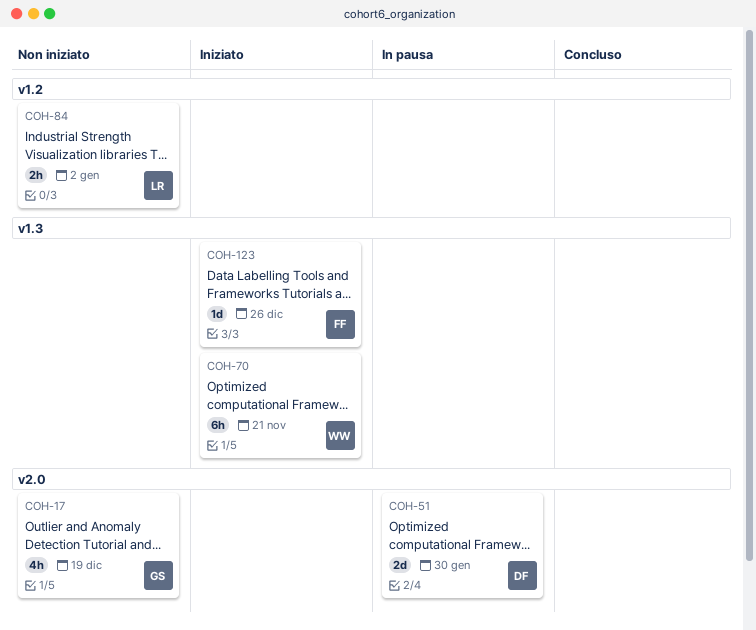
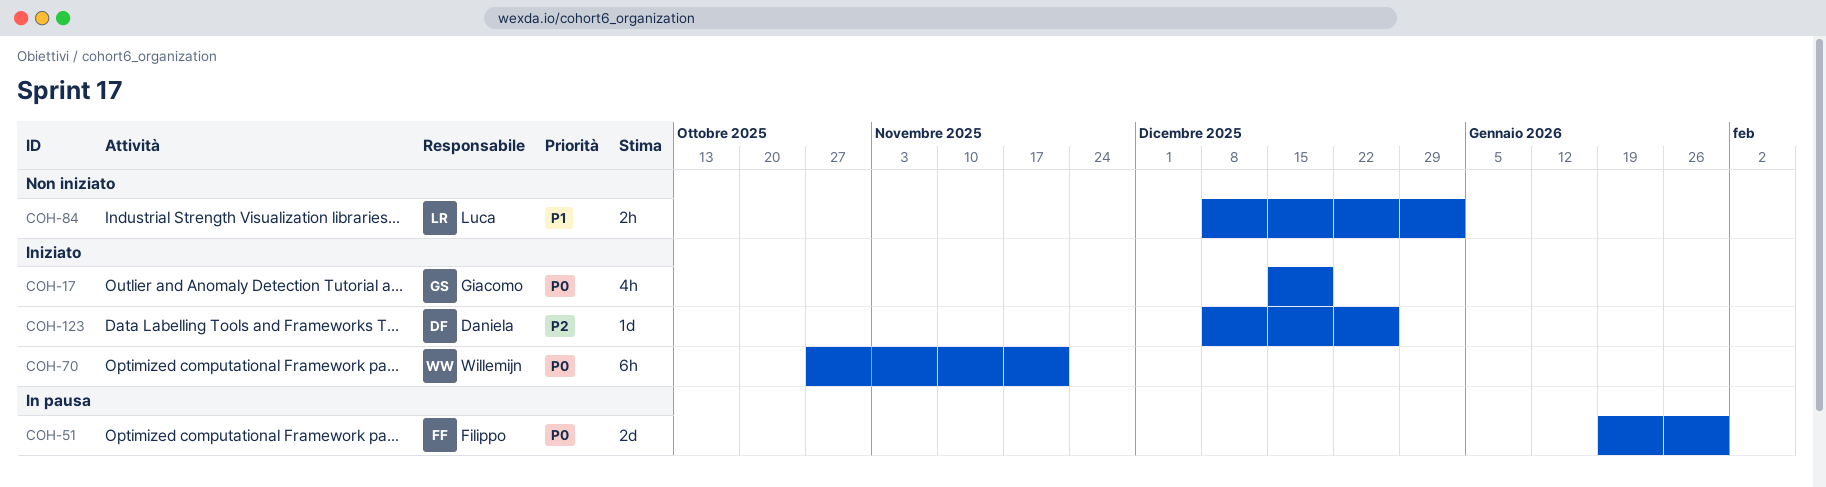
COH-17, status: Non iniziato -> Iniziato
COH-51, owner: Daniela -> Filippo
COH-123, owner: Filippo -> Daniela

